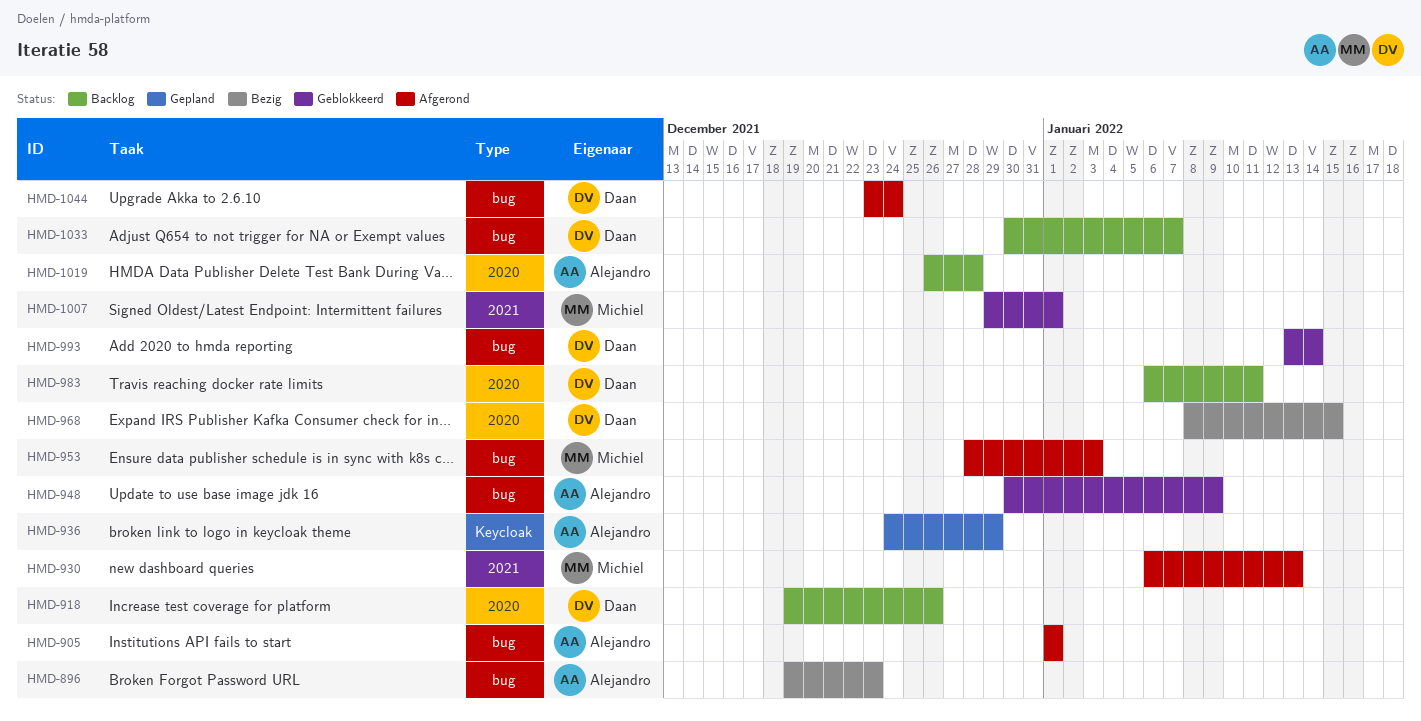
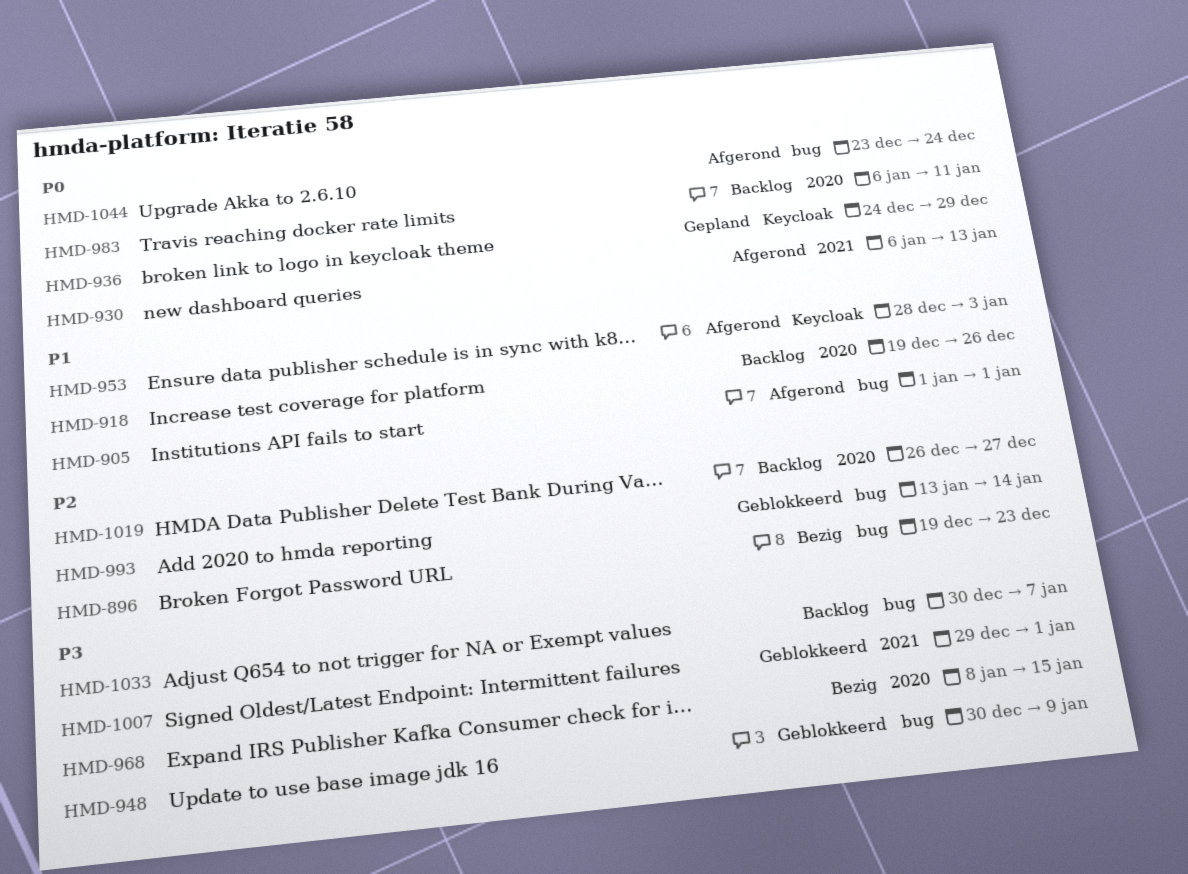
HMD-953, label: bug -> Keycloak
HMD-1019, due: Dec 28 -> Dec 27

